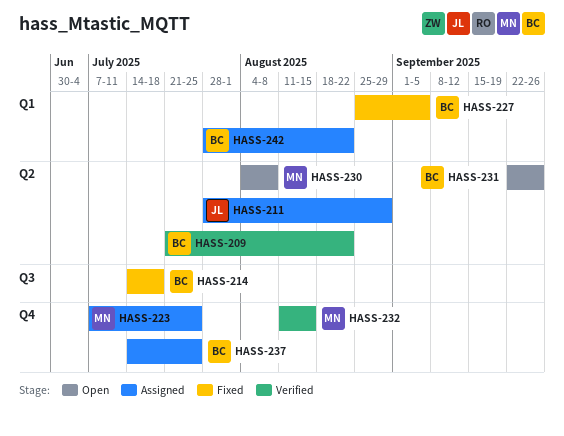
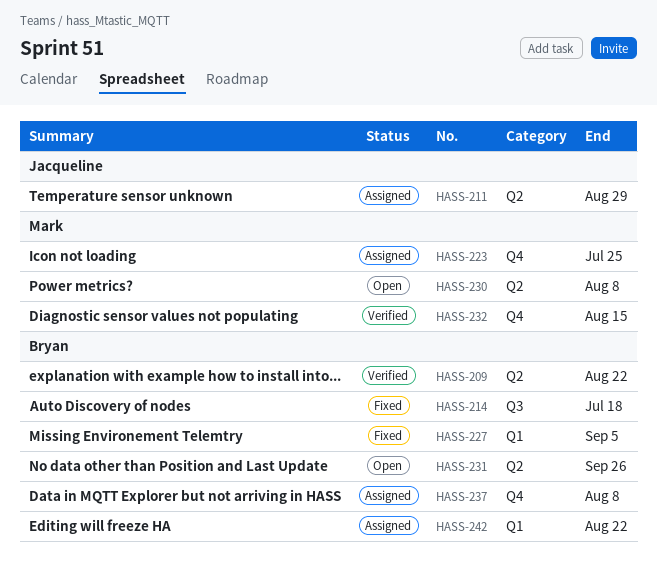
HASS-237, due: Jul 25 -> Aug 8

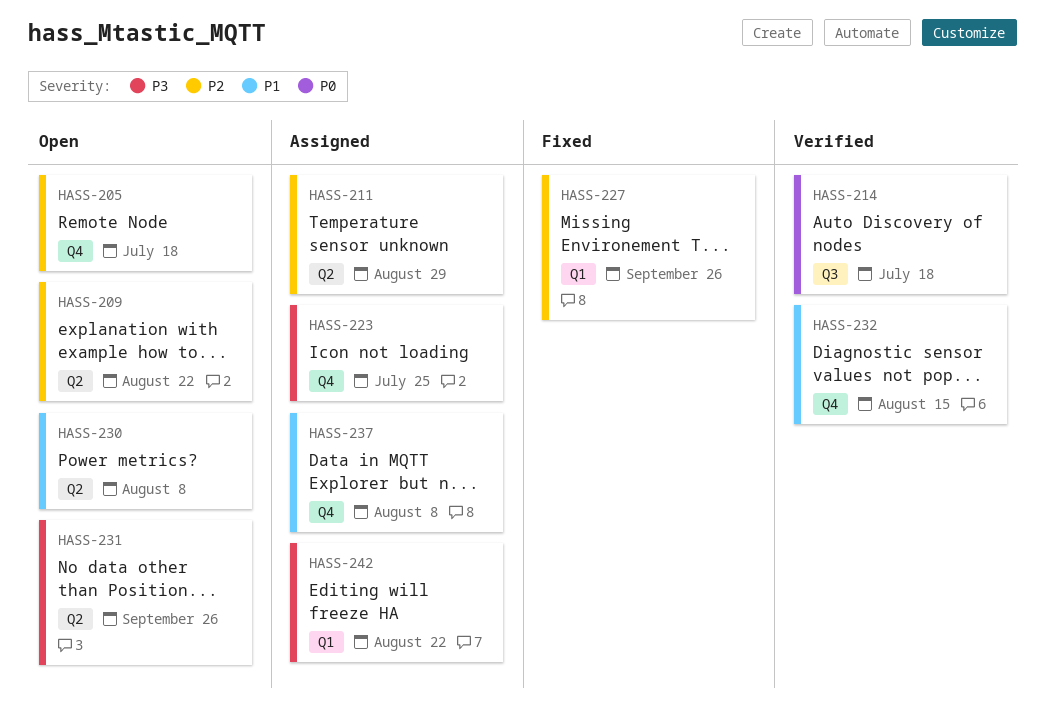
HASS-205: none -> present
HASS-209, status: Verified -> Open
HASS-214, status: Fixed -> Verified
HASS-227, due: Sep 5 -> Sep 26

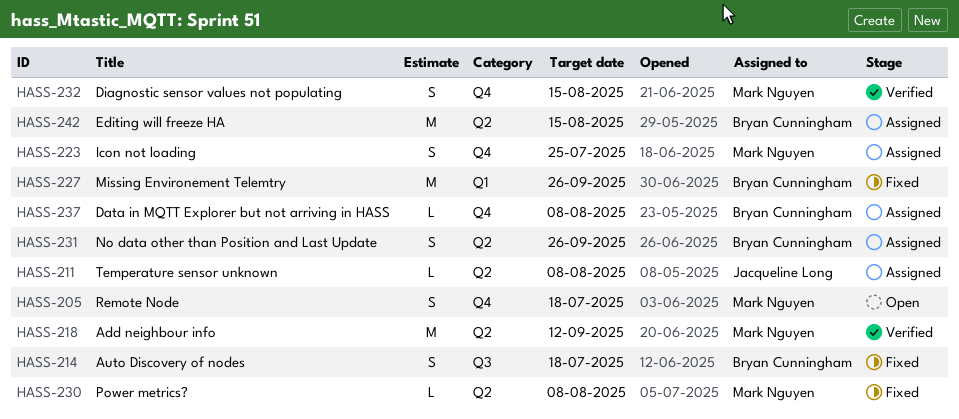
HASS-209: present -> none
HASS-211, due: Aug 29 -> Aug 8
HASS-214, status: Verified -> Fixed
HASS-218: none -> present
HASS-230, status: Open -> Fixed
HASS-231, status: Open -> Assigned
HASS-242, label: Q1 -> Q2
HASS-242, due: Aug 22 -> Aug 15

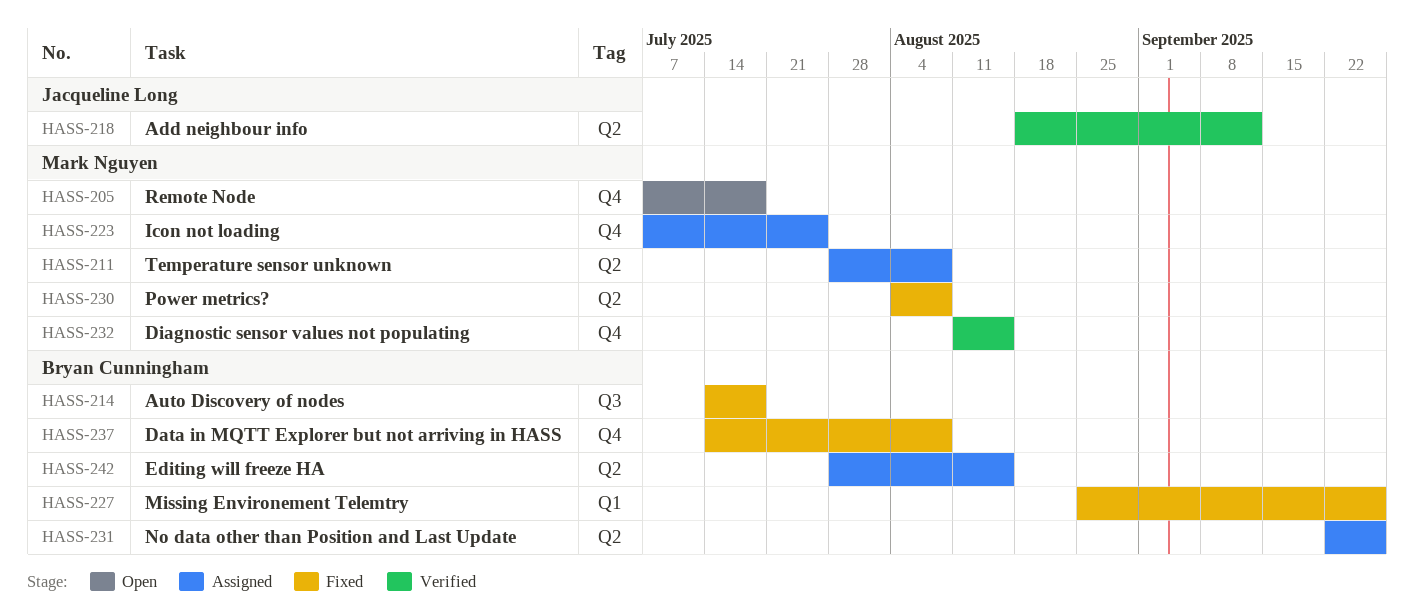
HASS-211, owner: Jacqueline Long -> Mark Nguyen
HASS-218, owner: Mark Nguyen -> Jacqueline Long
HASS-237, status: Assigned -> Fixed

